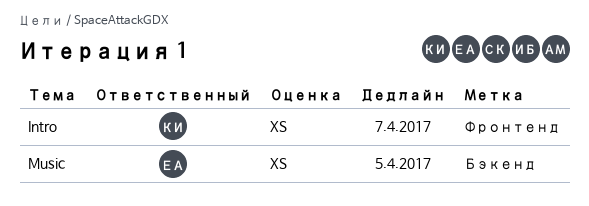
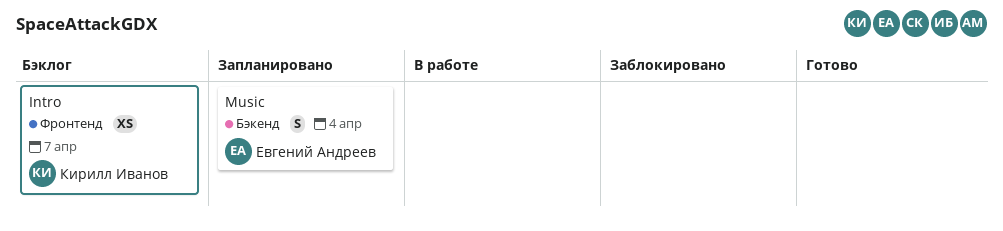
Music, estimate: XS -> S
Music, due: Apr 5 -> Apr 4

